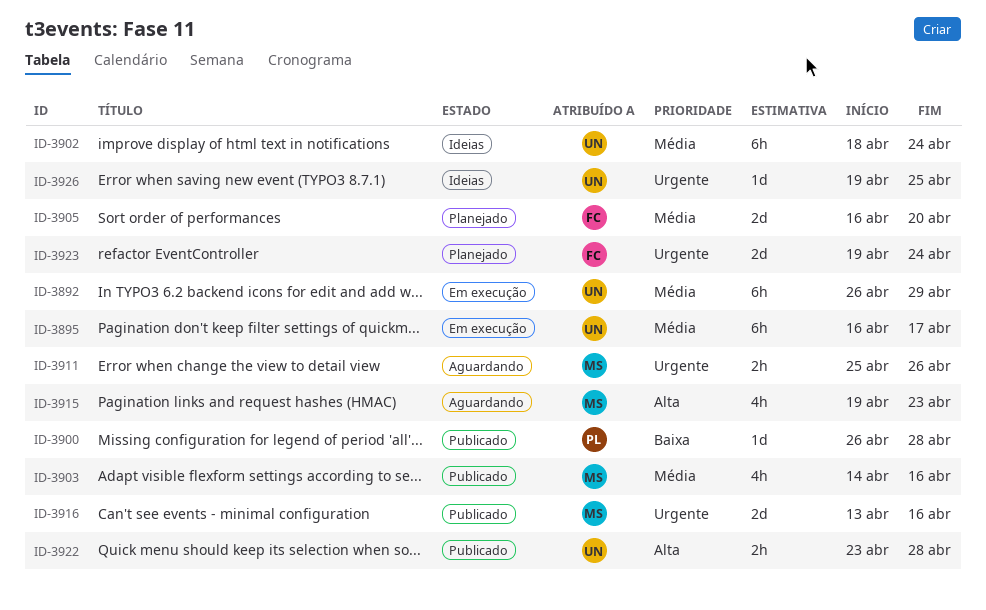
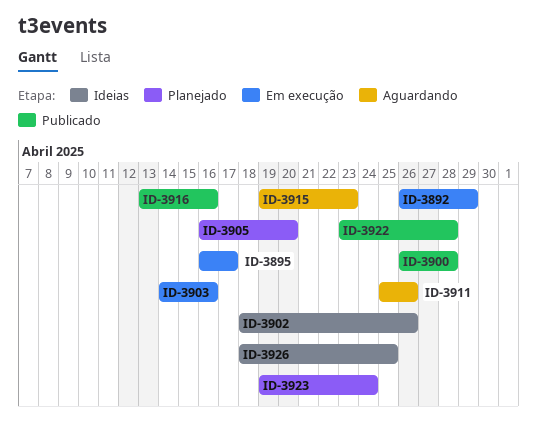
ID-3902, due: Apr 24 -> Apr 26
ID-3903, status: Publicado -> Em execução
ID-3926, start: Apr 19 -> Apr 18

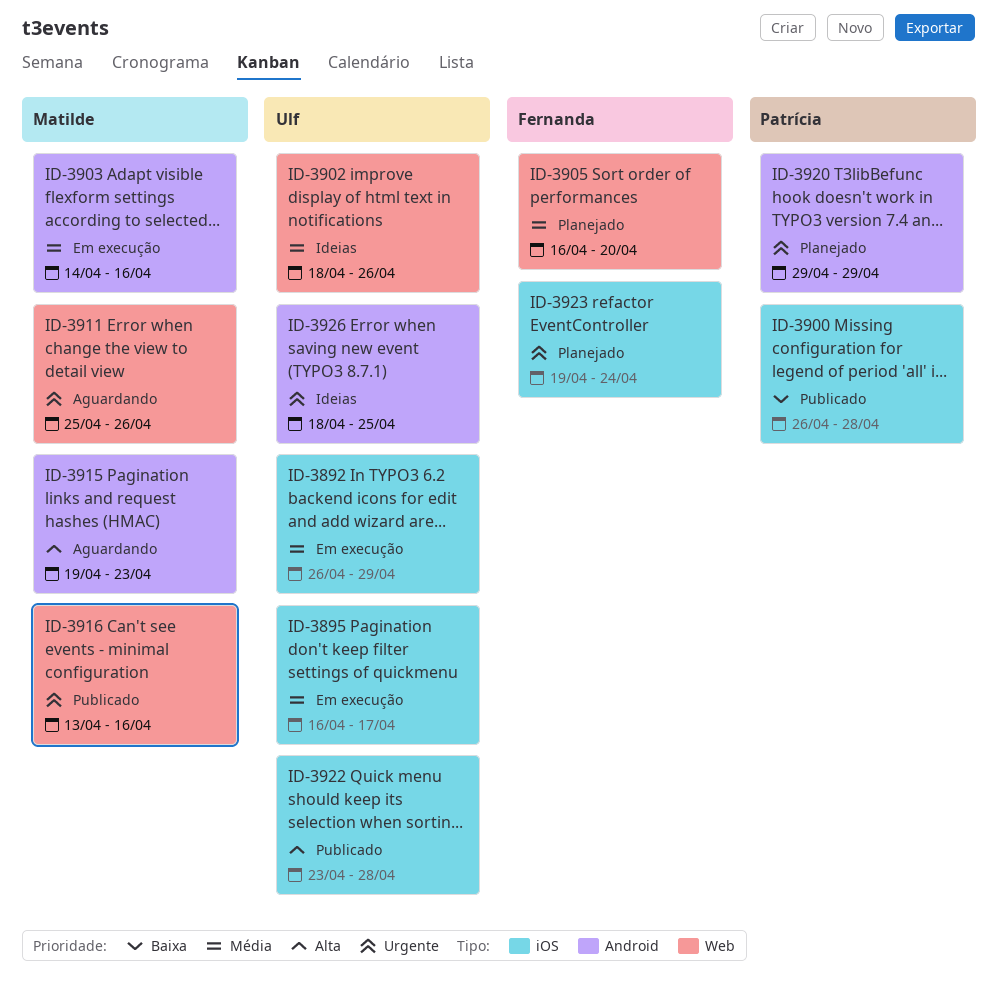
ID-3920: none -> present

